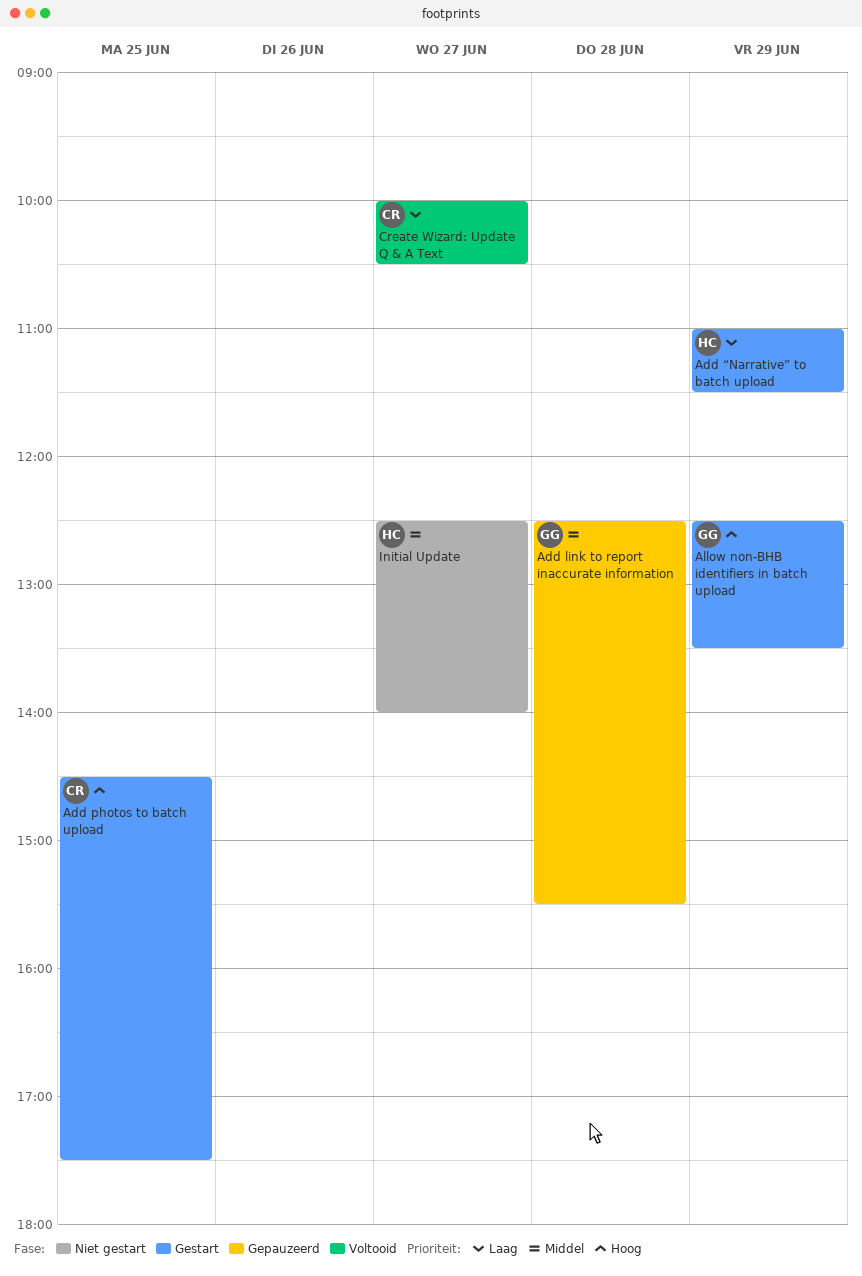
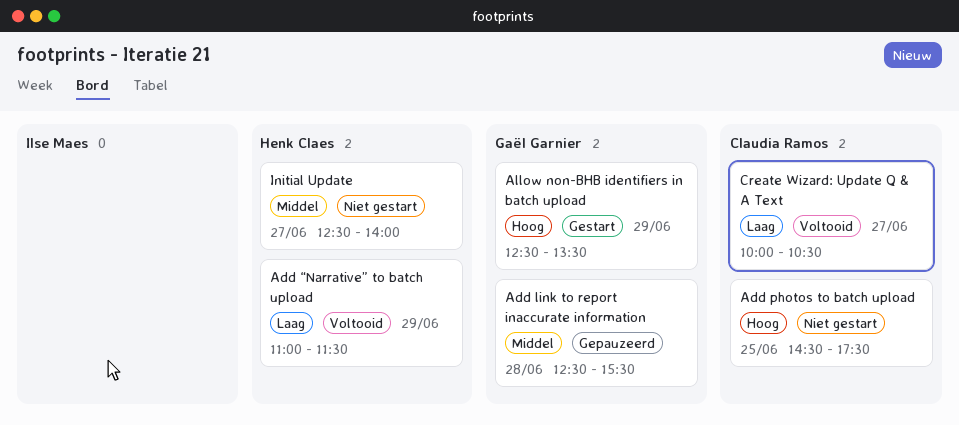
Add photos to batch upload, status: Gestart -> Niet gestart
Add “Narrative” to batch upload, status: Gestart -> Voltooid

